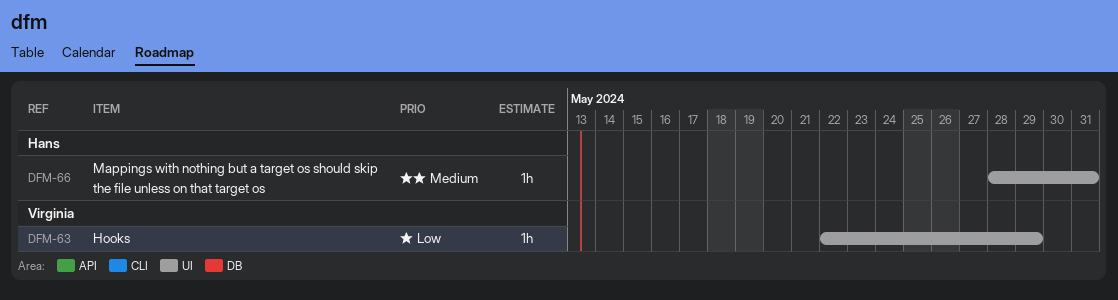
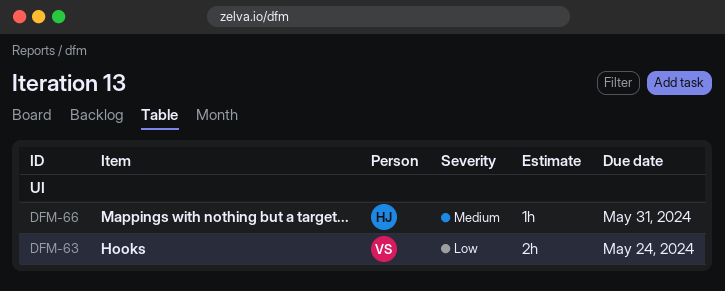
DFM-63, estimate: 1h -> 2h
DFM-63, due: May 29 -> May 24

